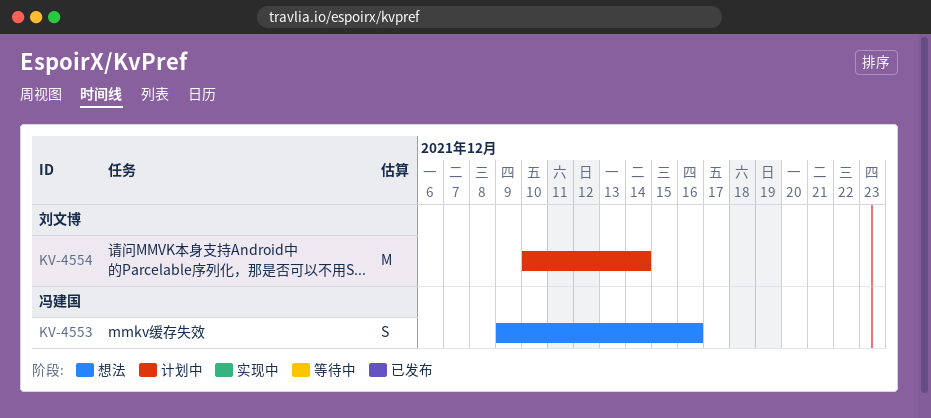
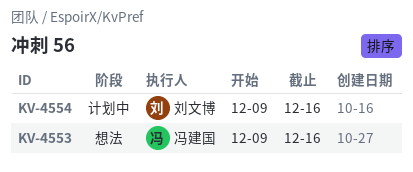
KV-4554, start: Dec 10 -> Dec 9
KV-4554, due: Dec 14 -> Dec 16

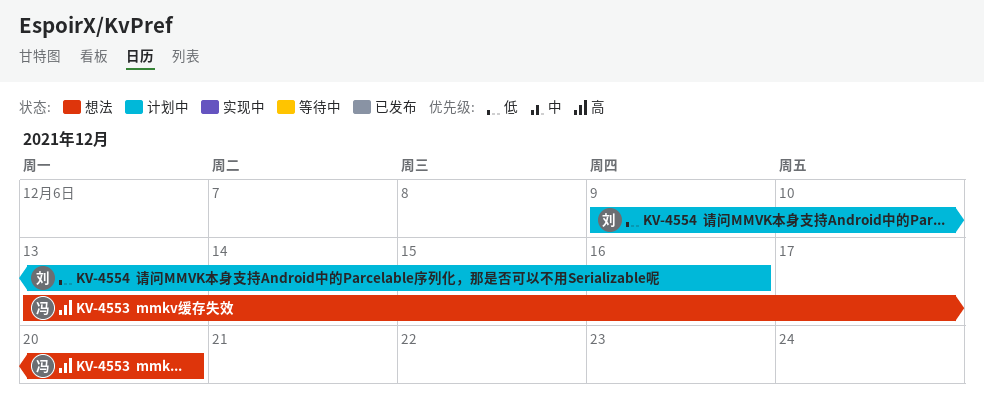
KV-4553, start: Dec 9 -> Dec 13
KV-4553, due: Dec 16 -> Dec 20

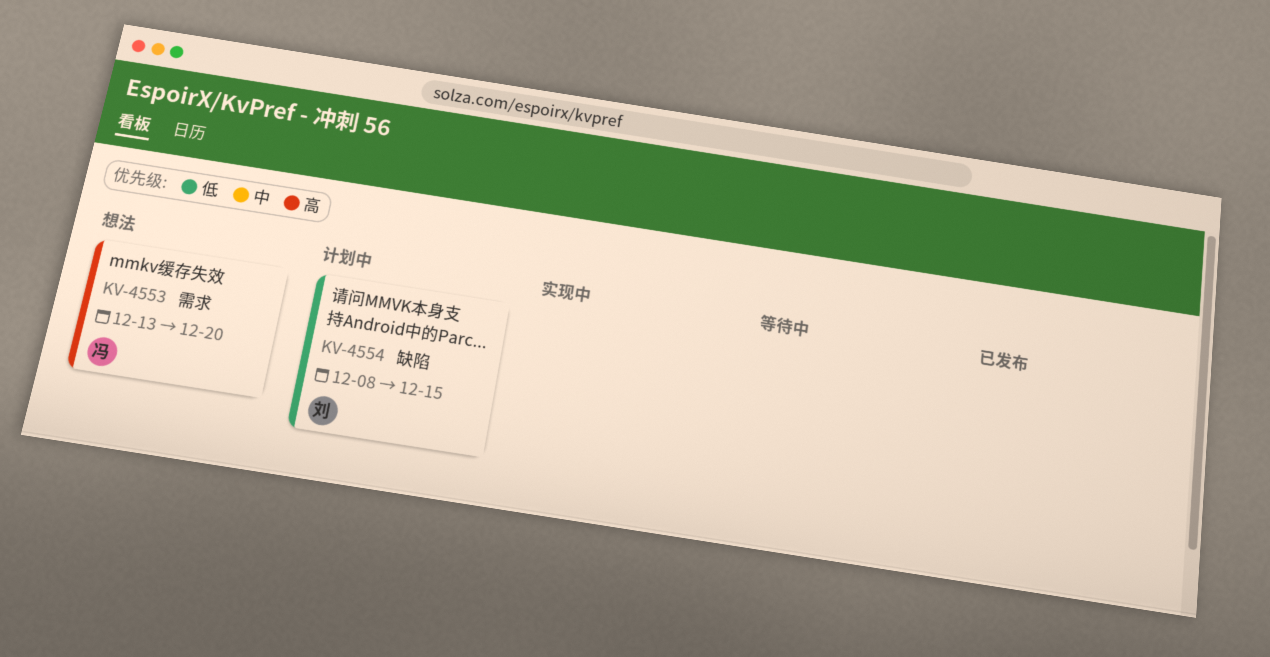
KV-4554, start: Dec 9 -> Dec 8
KV-4554, due: Dec 16 -> Dec 15

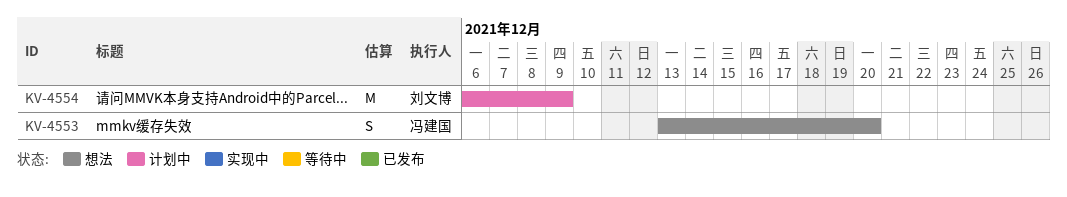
KV-4554, start: Dec 8 -> Dec 6
KV-4554, due: Dec 15 -> Dec 9

